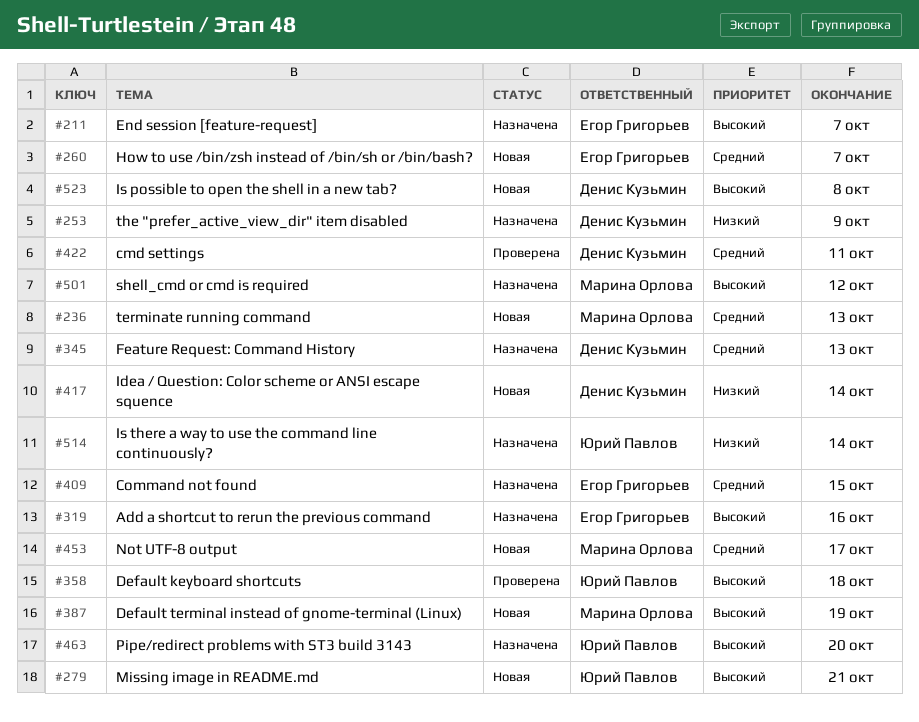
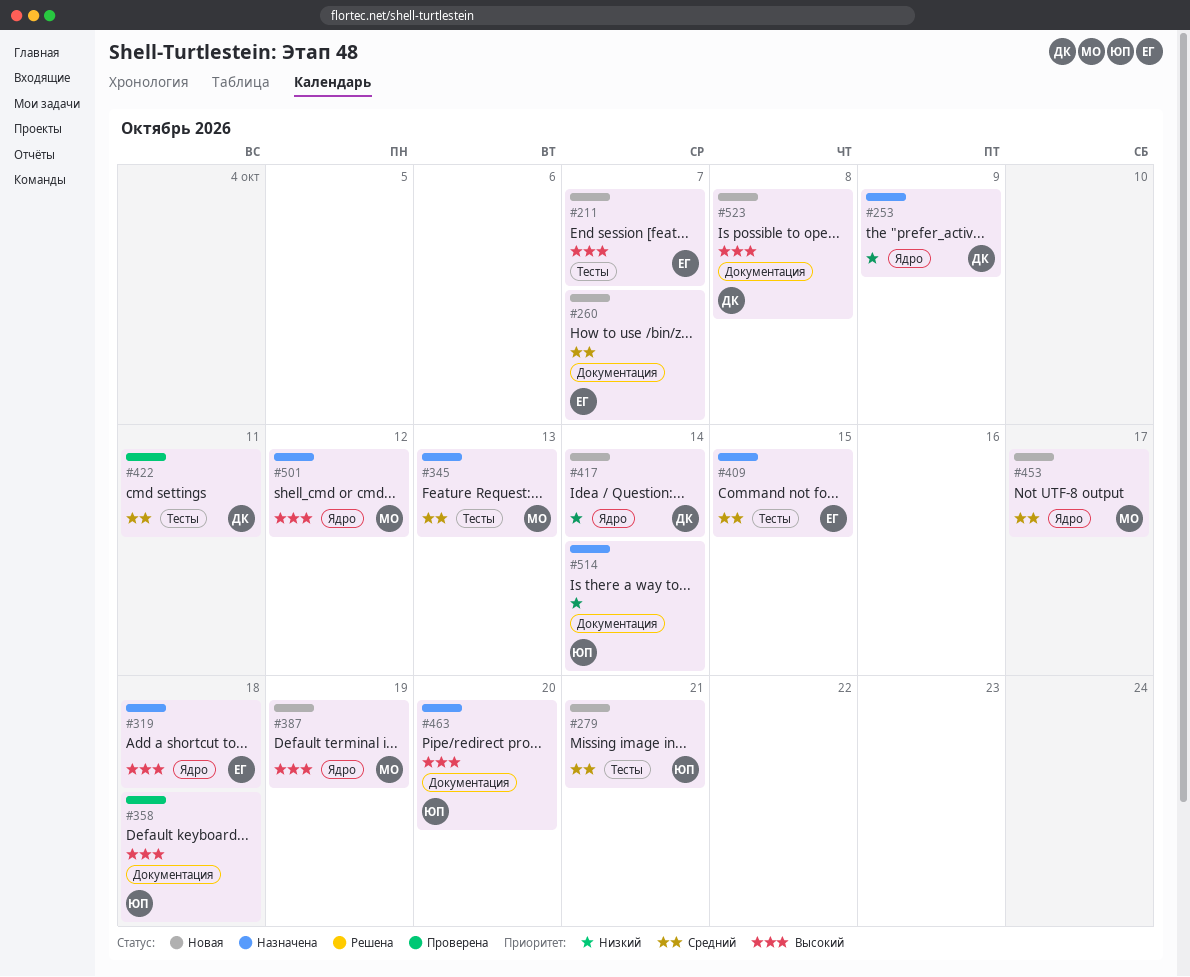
#211, status: Назначена -> Новая
#236: present -> none
#279, priority: Высокий -> Средний
#319, due: Oct 16 -> Oct 18
#345, owner: Денис Кузьмин -> Марина Орлова

